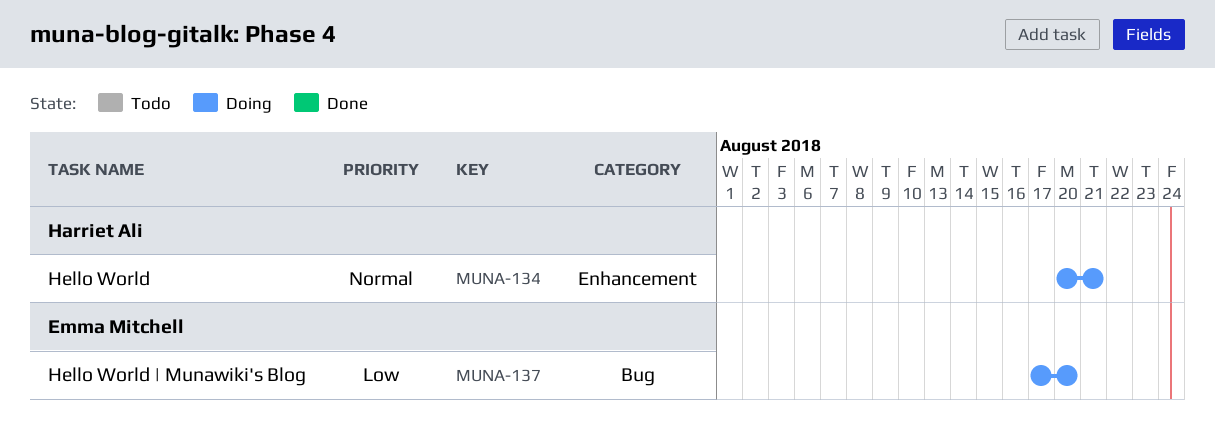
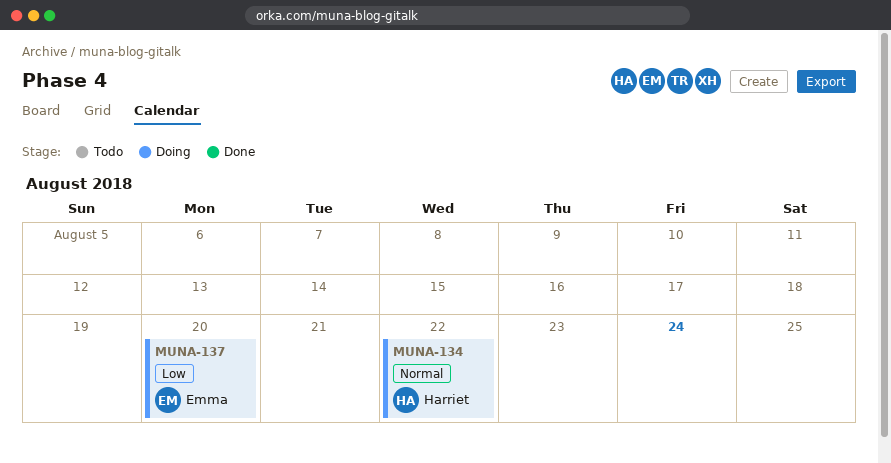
MUNA-134, due: Aug 21 -> Aug 22

